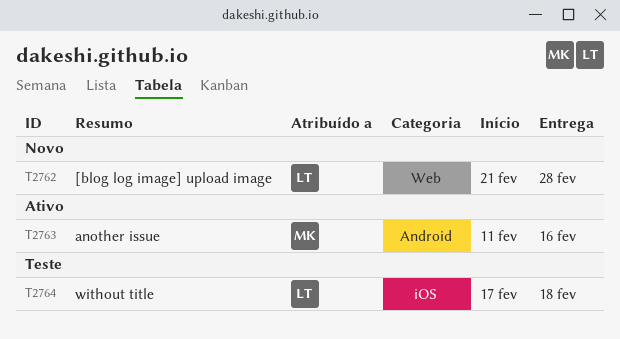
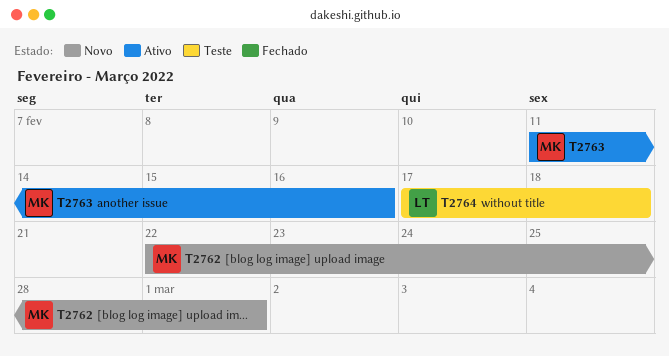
T2762, owner: LT -> MK
T2762, start: Feb 21 -> Feb 22
T2762, due: Feb 28 -> Mar 1

